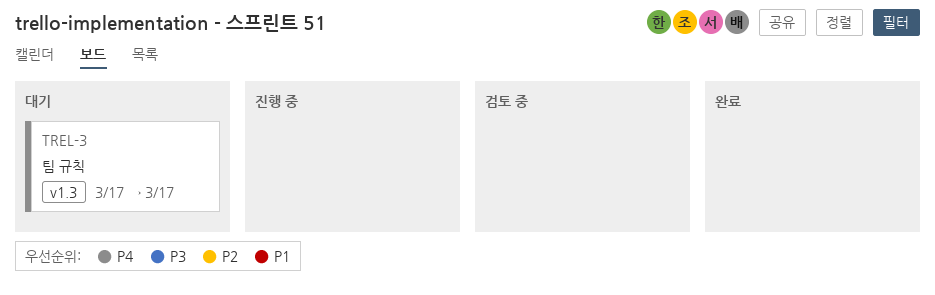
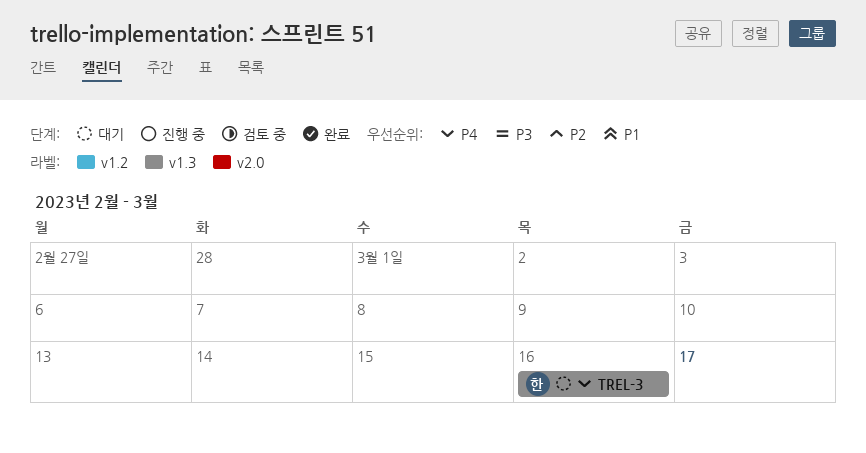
TREL-3, start: Mar 17 -> Mar 16
TREL-3, due: Mar 17 -> Mar 16

